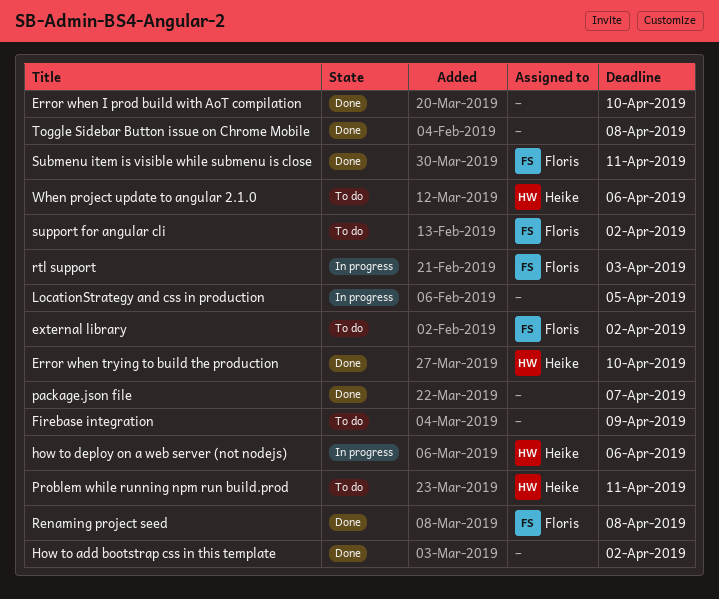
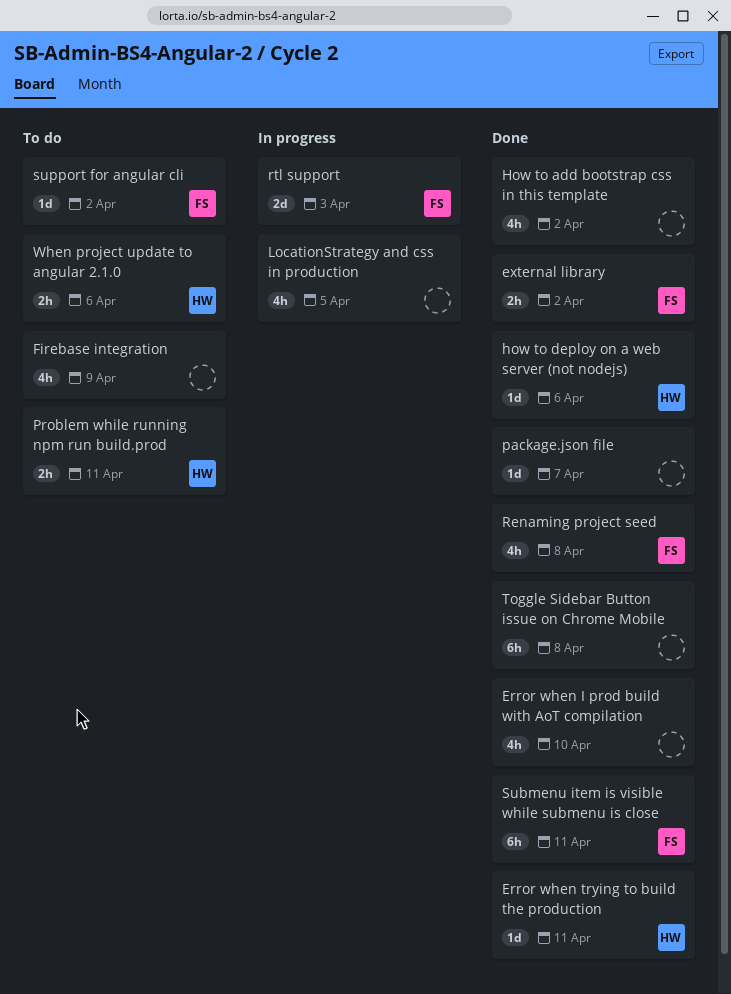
Error when trying to build the production, due: Apr 10 -> Apr 11
external library, status: To do -> Done
how to deploy on a web server (not nodejs), status: In progress -> Done

